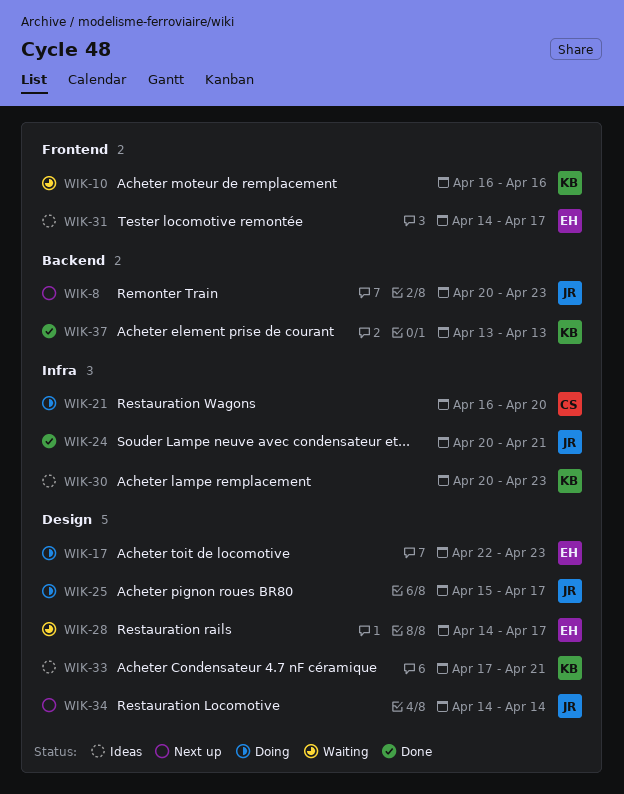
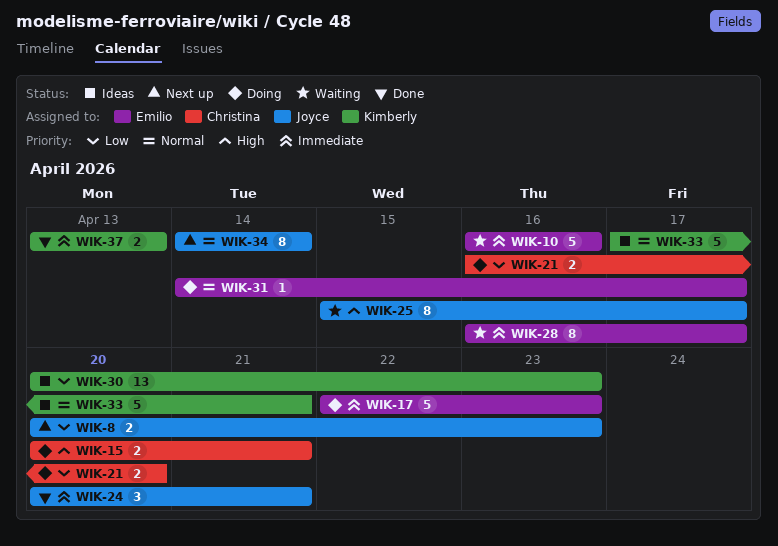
WIK-10, owner: Kimberly -> Emilio
WIK-15: none -> present
WIK-25, status: Doing -> Waiting
WIK-28, start: Apr 14 -> Apr 16
WIK-31, status: Ideas -> Doing

